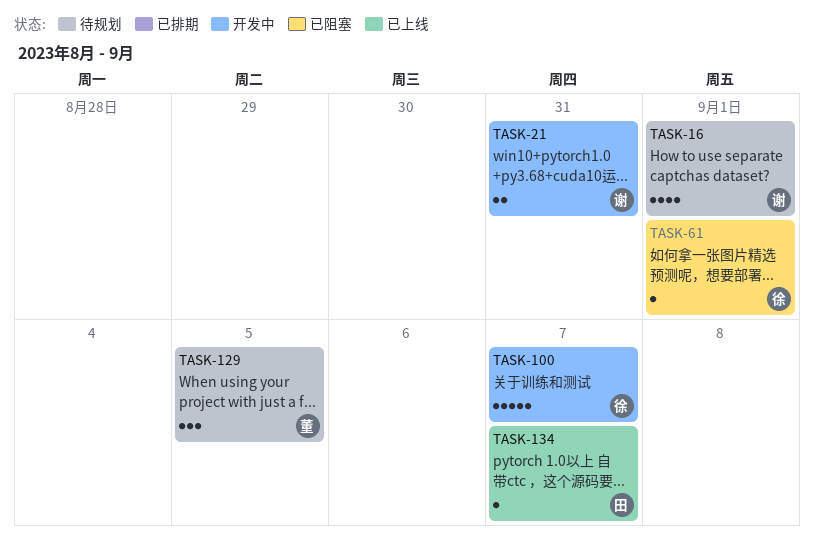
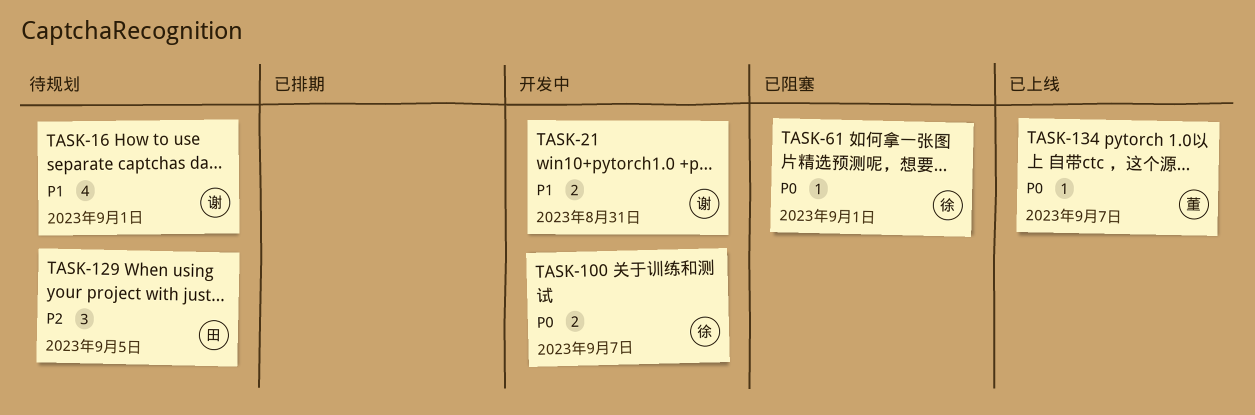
TASK-100, estimate: 5 -> 2
TASK-129, owner: 董 -> 田
TASK-134, owner: 田 -> 董

